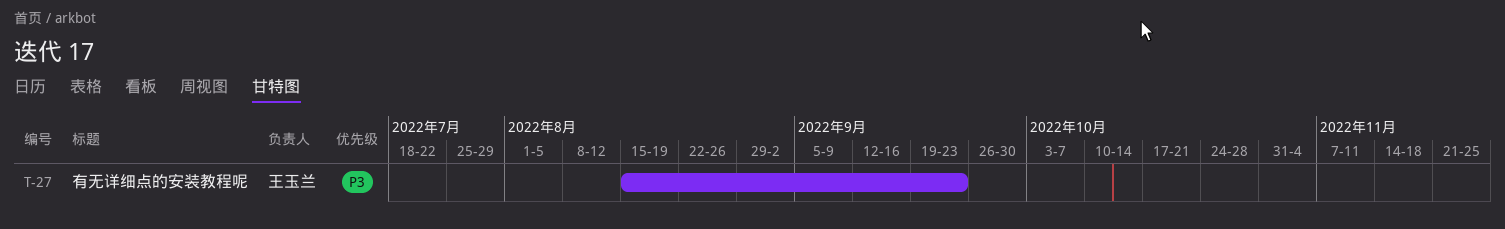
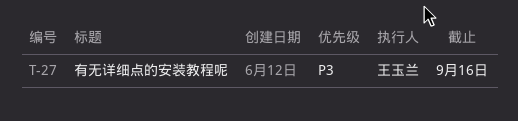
T-27, due: Sep 23 -> Sep 16

